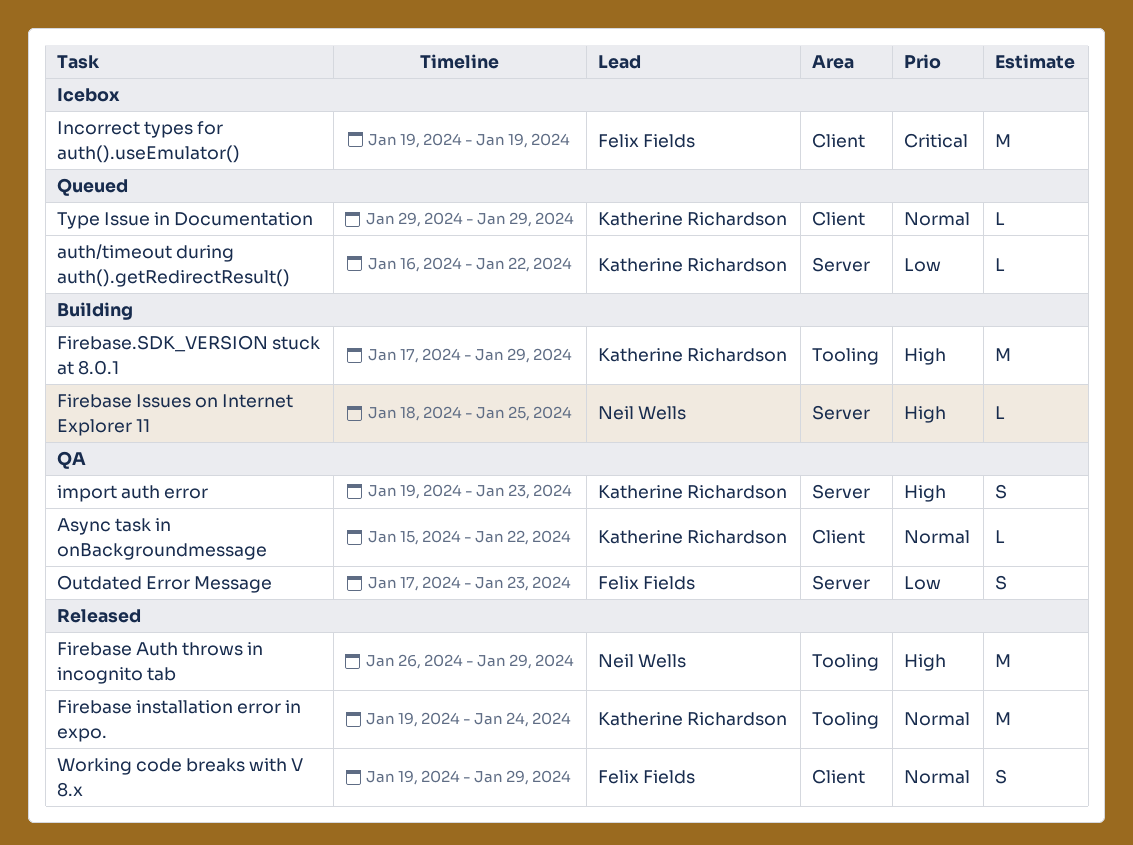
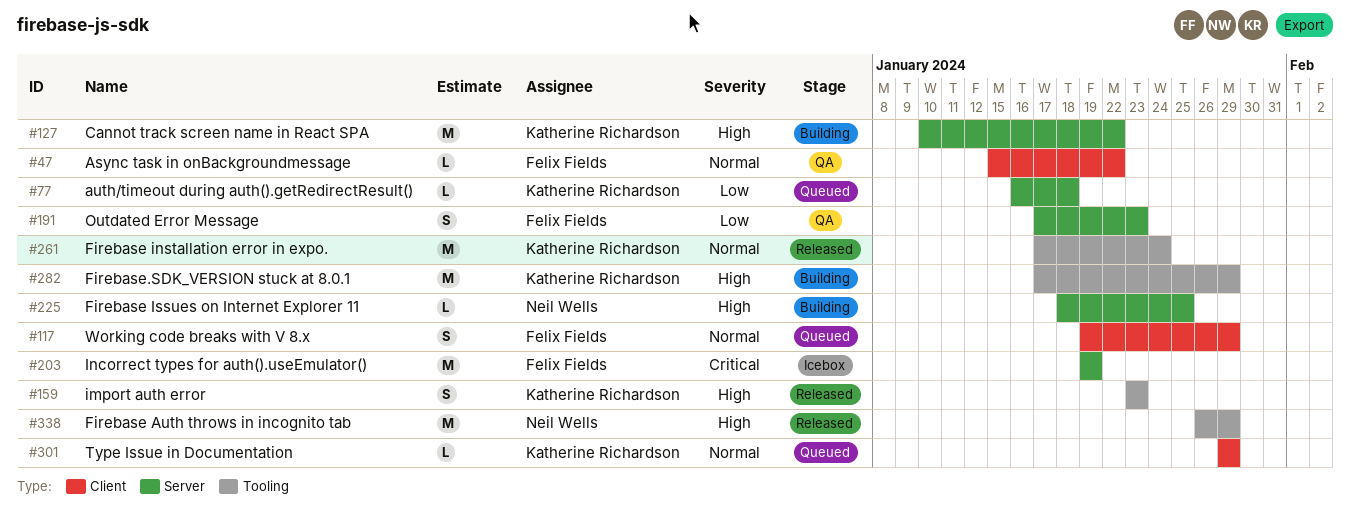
Async task in onBackgroundmessage, owner: Katherine Richardson -> Felix Fields
auth/timeout during auth().getRedirectResult(), due: Jan 22 -> Jan 18
Cannot track screen name in React SPA: none -> present
Firebase installation error in expo., start: Jan 19 -> Jan 17
import auth error, status: QA -> Released
import auth error, label: Server -> Tooling
import auth error, start: Jan 19 -> Jan 23
Incorrect types for auth().useEmulator(), label: Client -> Server
Working code breaks with V 8.x, status: Released -> Queued

